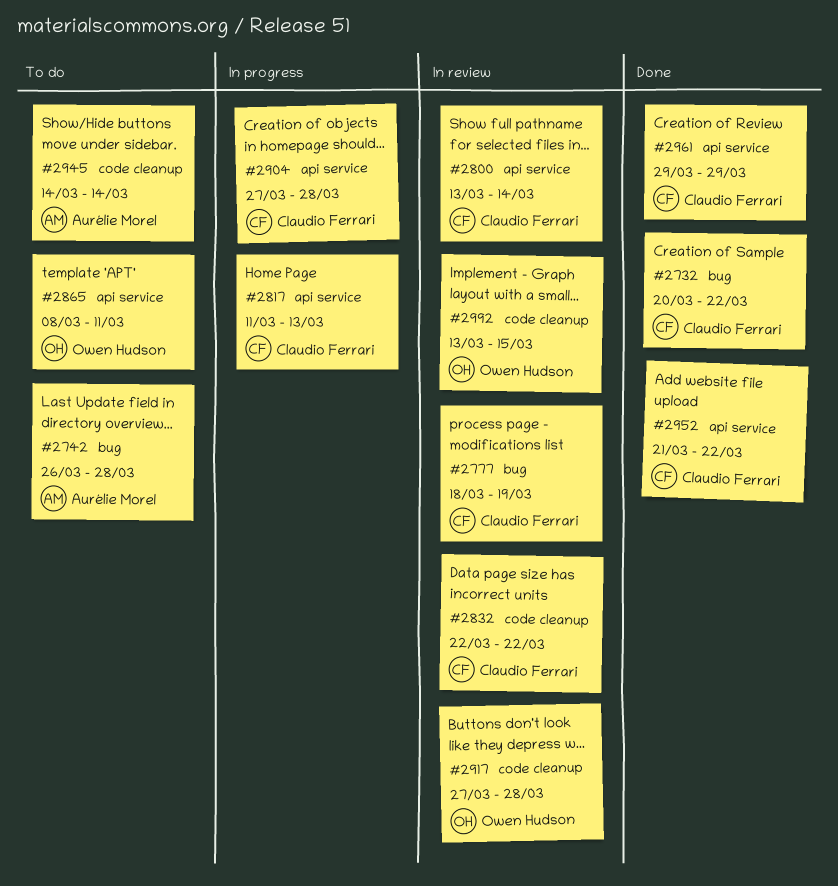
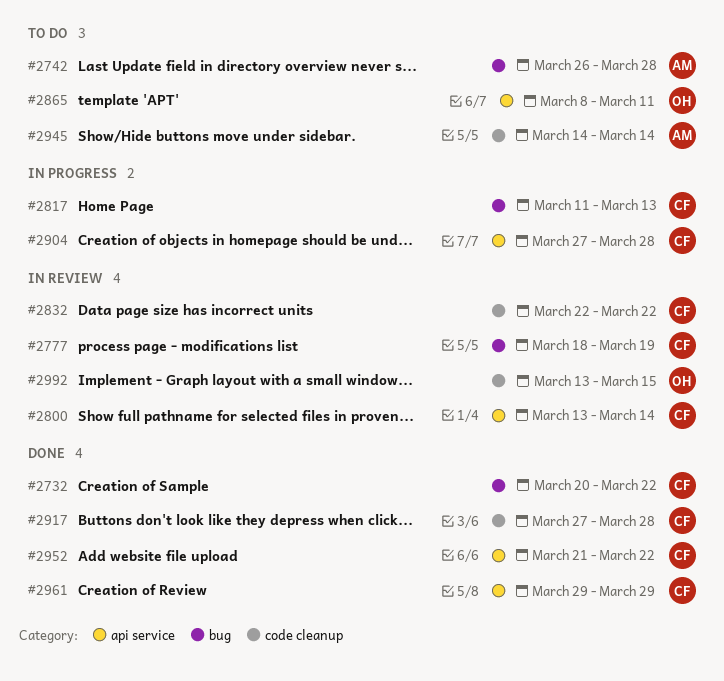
#2817, label: api service -> bug
#2917, status: In review -> Done
#2917, owner: Owen Hudson -> Claudio Ferrari

